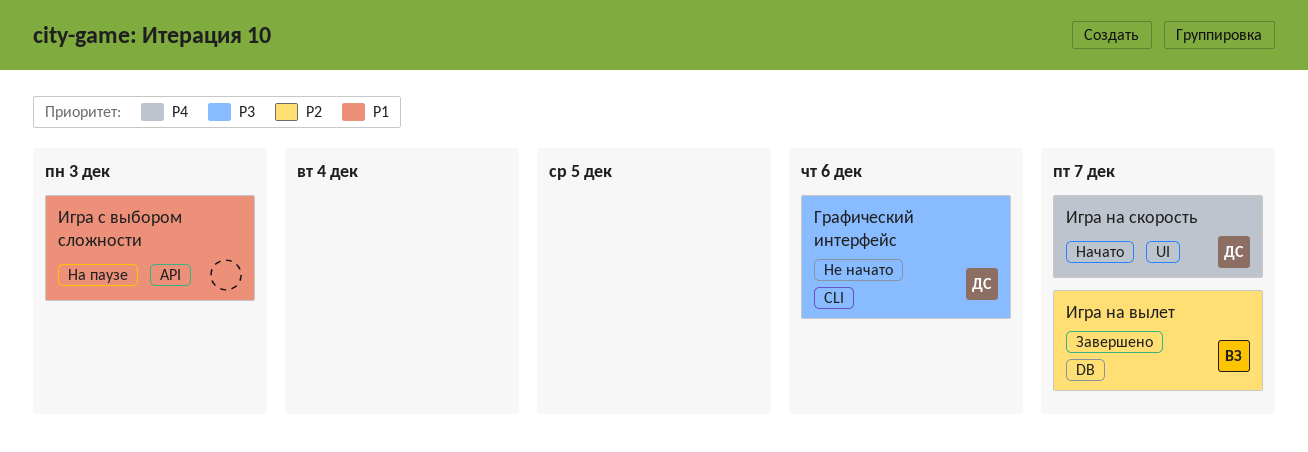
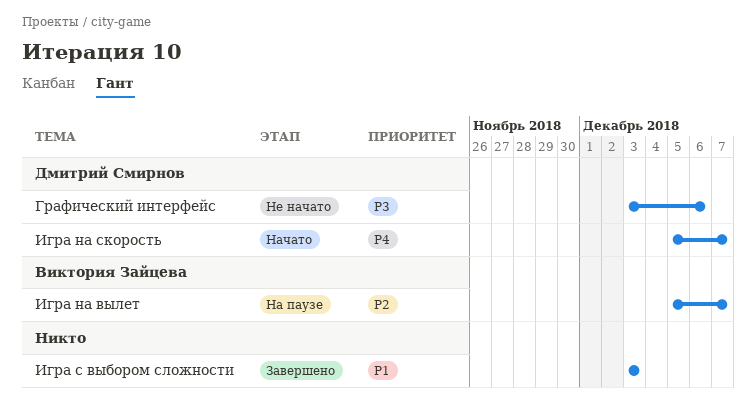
Игра на вылет, status: Завершено -> На паузе
Игра с выбором сложности, status: На паузе -> Завершено

